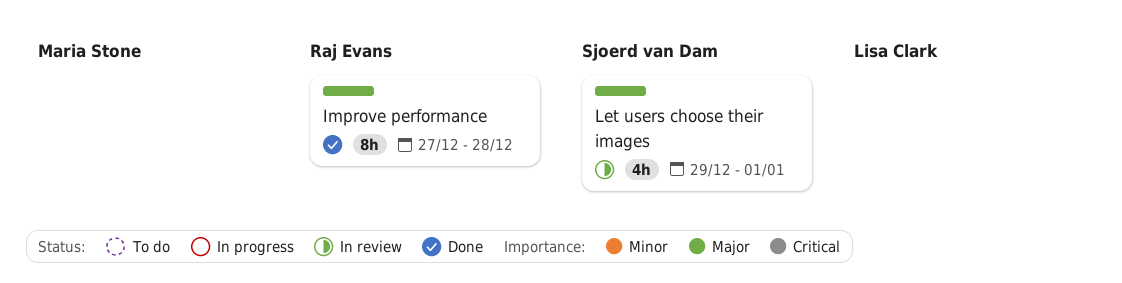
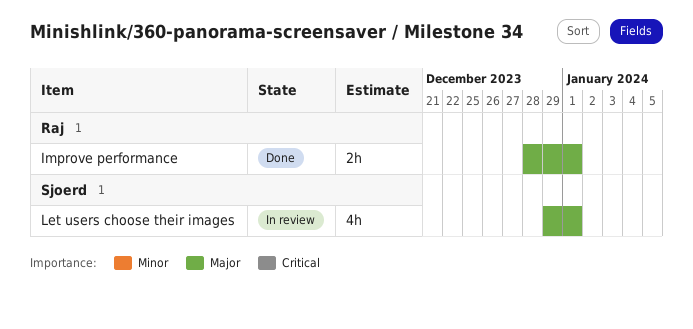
Improve performance, estimate: 8h -> 2h
Improve performance, start: Dec 27 -> Dec 28
Improve performance, due: Dec 28 -> Jan 1

